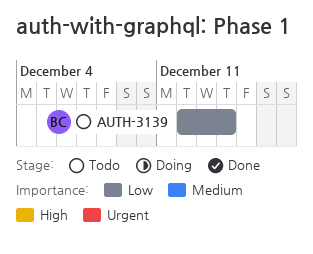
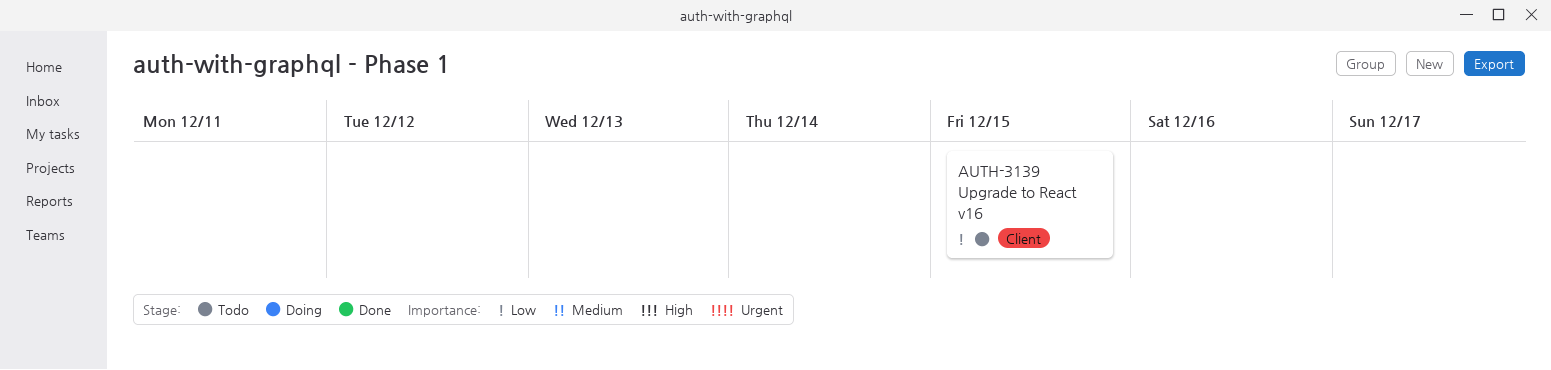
AUTH-3139, due: Dec 14 -> Dec 15

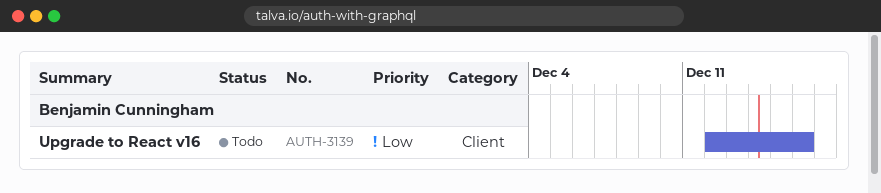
AUTH-3139, due: Dec 15 -> Dec 16

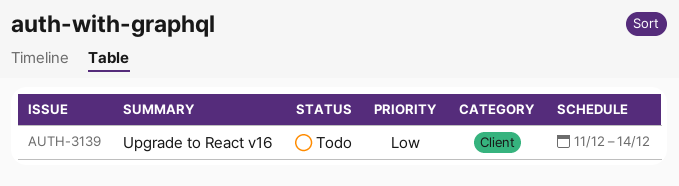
AUTH-3139, start: Dec 12 -> Dec 11
AUTH-3139, due: Dec 16 -> Dec 14

